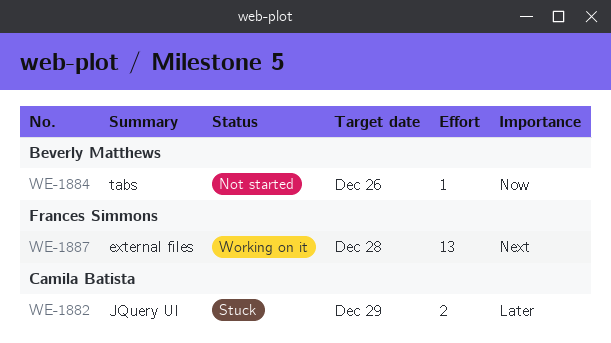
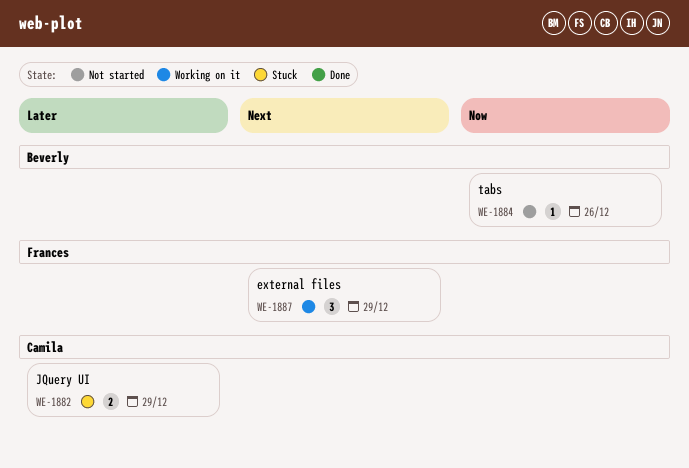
WE-1887, estimate: 13 -> 3
WE-1887, due: Dec 28 -> Dec 29

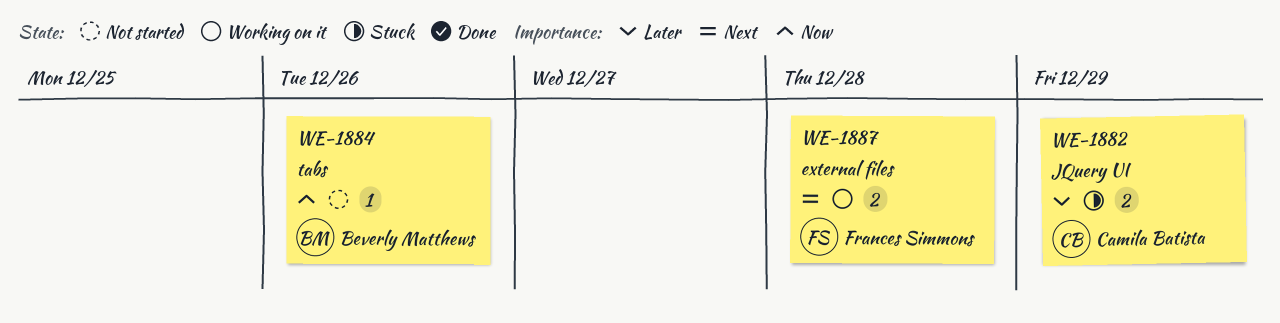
WE-1887, estimate: 3 -> 2
WE-1887, due: Dec 29 -> Dec 28

